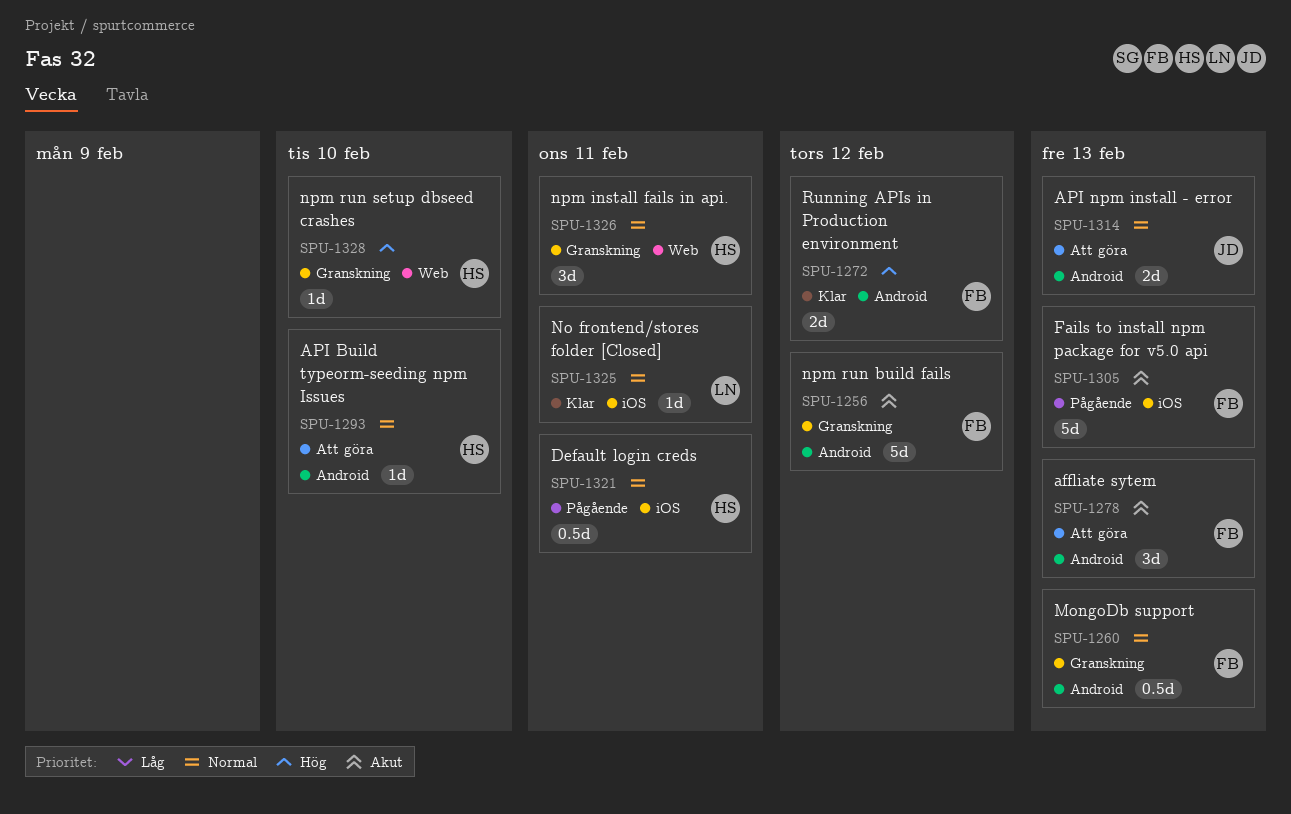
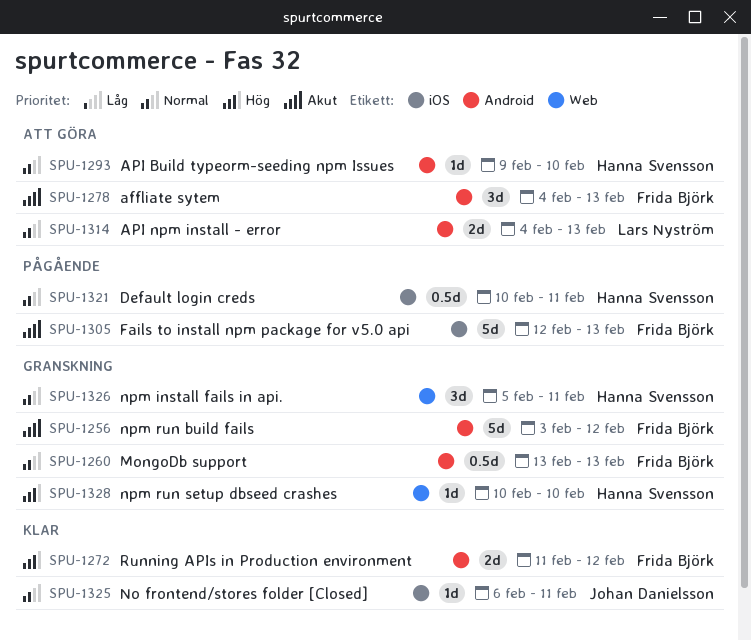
SPU-1314, owner: Johan Danielsson -> Lars Nyström
SPU-1325, owner: Lars Nyström -> Johan Danielsson

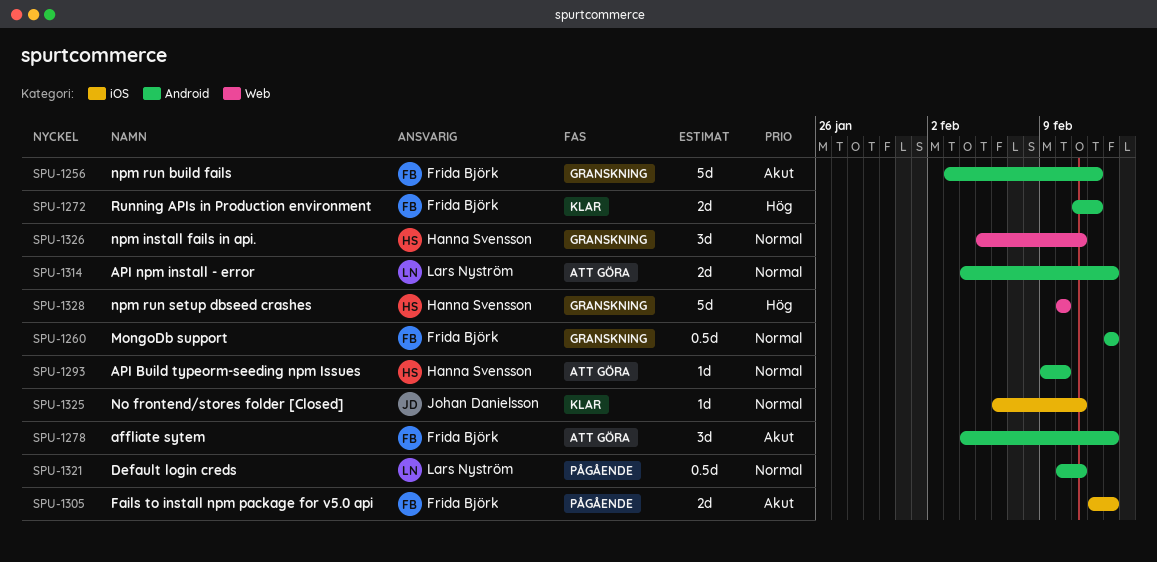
SPU-1305, estimate: 5d -> 2d
SPU-1321, owner: Hanna Svensson -> Lars Nyström
SPU-1321, label: iOS -> Android
SPU-1328, estimate: 1d -> 5d

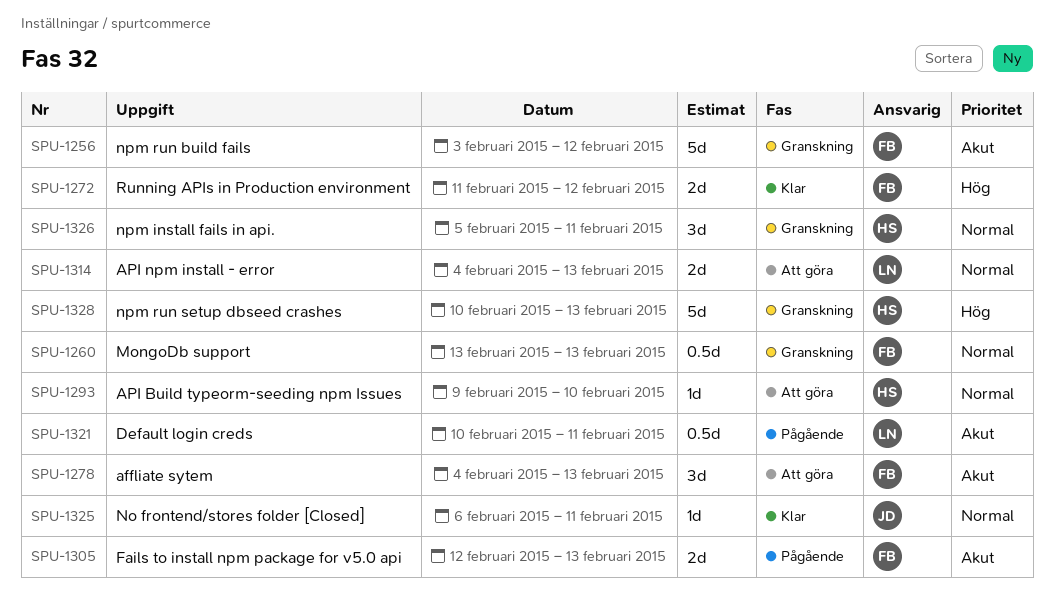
SPU-1321, priority: Normal -> Akut
SPU-1328, due: Feb 10 -> Feb 13

